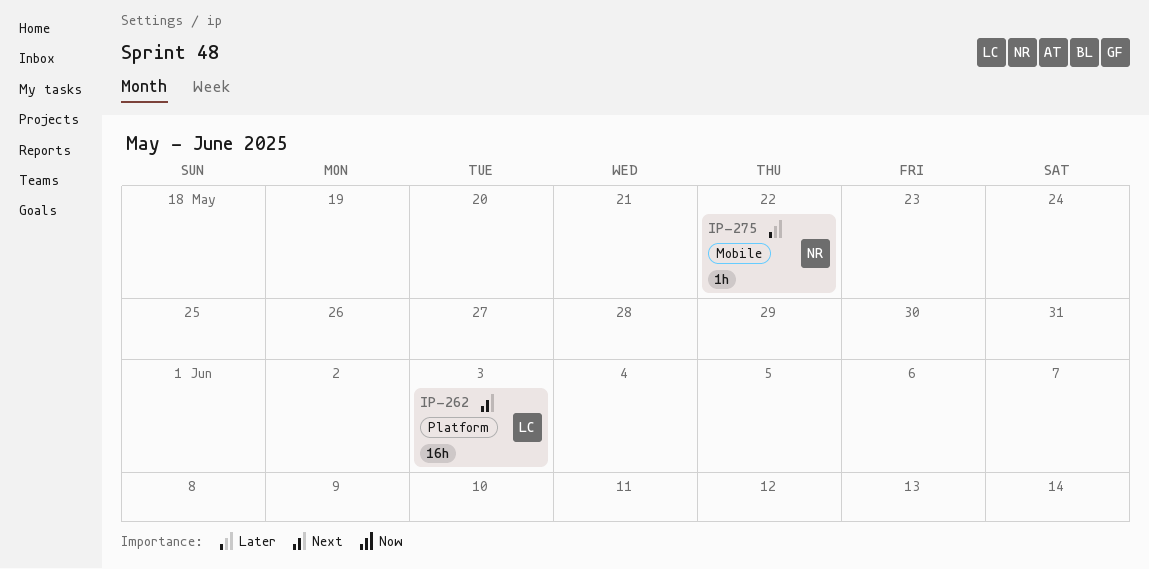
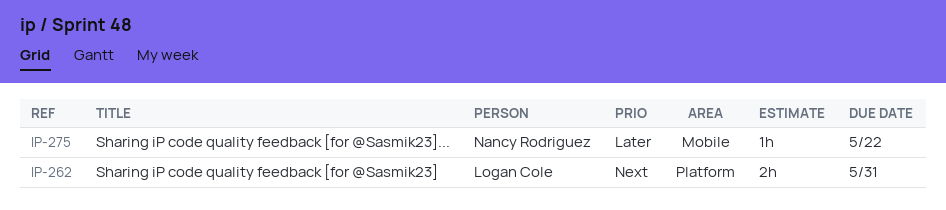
IP-262, estimate: 16h -> 2h
IP-262, due: Jun 3 -> May 31

